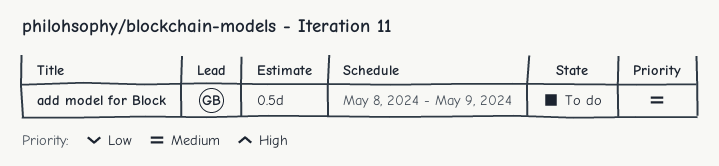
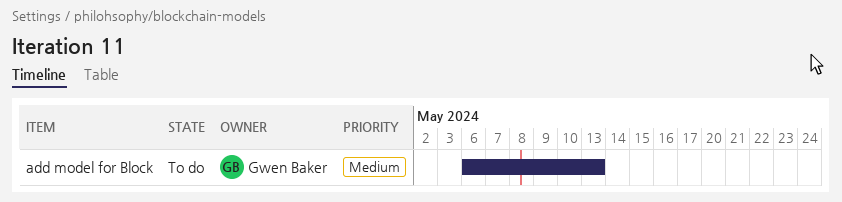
add model for Block, start: May 8 -> May 6
add model for Block, due: May 9 -> May 13

